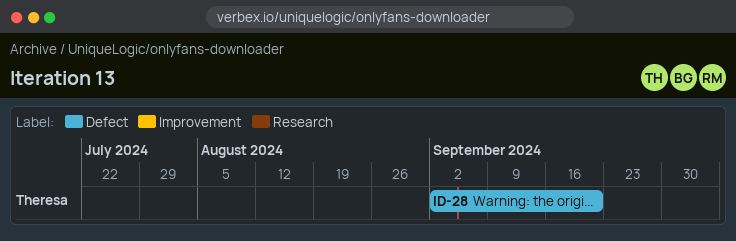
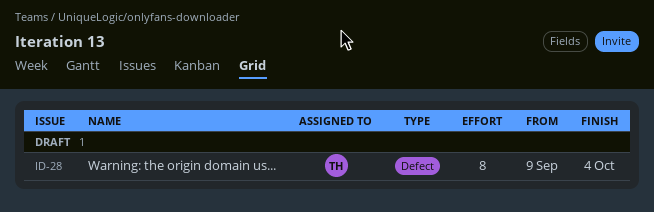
ID-28, start: Sep 2 -> Sep 9
ID-28, due: Sep 20 -> Oct 4

